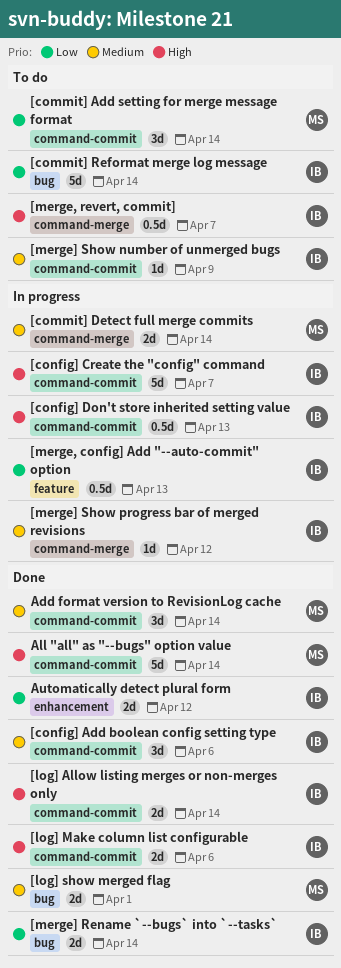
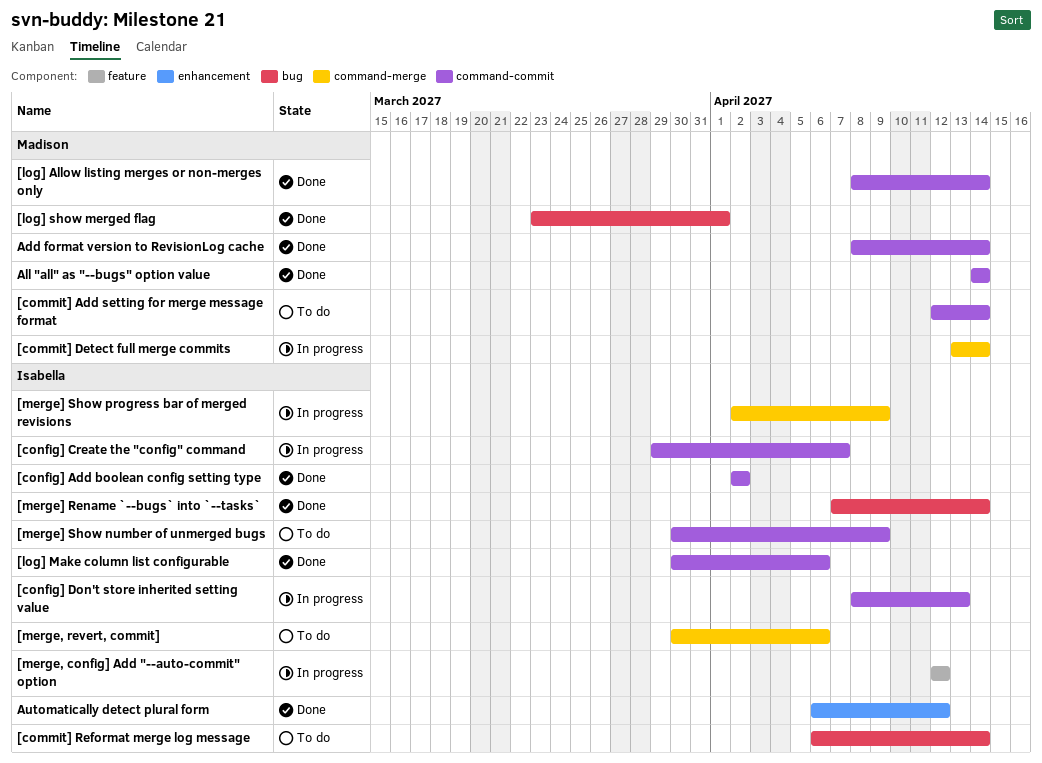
[config] Add boolean config setting type, due: Apr 6 -> Apr 2
[log] Allow listing merges or non-merges only, owner: Isabella -> Madison
[merge, config] Add "--auto-commit" option, due: Apr 13 -> Apr 12
[merge, revert, commit], due: Apr 7 -> Apr 6
[merge] Show progress bar of merged revisions, due: Apr 12 -> Apr 9

